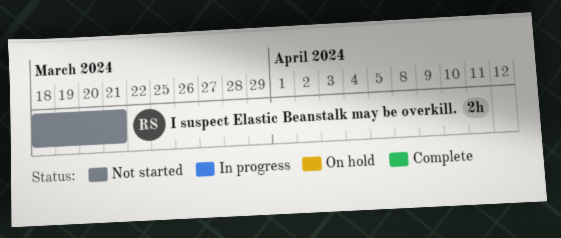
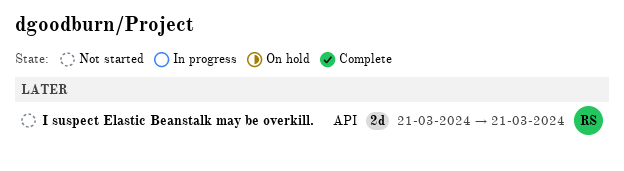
I suspect Elastic Beanstalk may be overkill., estimate: 2h -> 2d
I suspect Elastic Beanstalk may be overkill., start: Mar 18 -> Mar 21

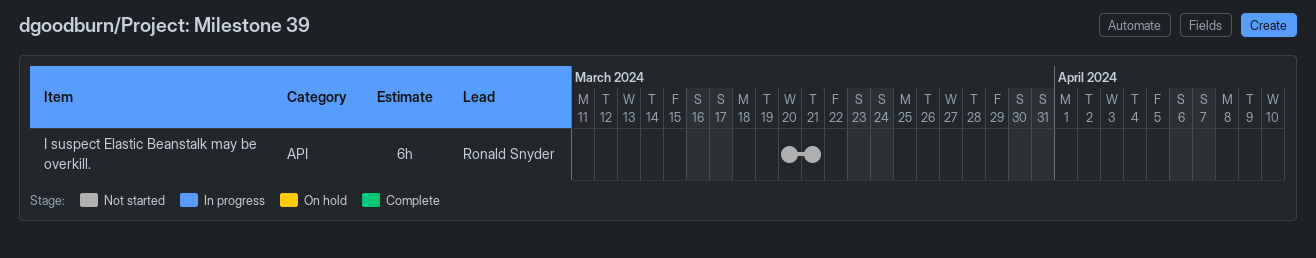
I suspect Elastic Beanstalk may be overkill., estimate: 2d -> 6h
I suspect Elastic Beanstalk may be overkill., start: Mar 21 -> Mar 20

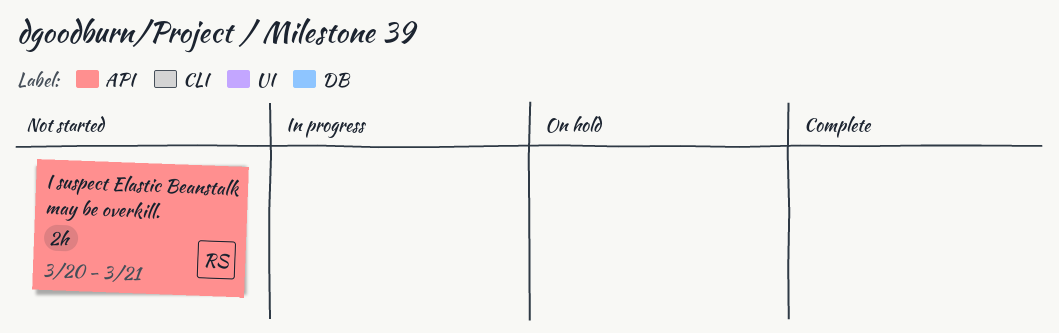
I suspect Elastic Beanstalk may be overkill., estimate: 6h -> 2h

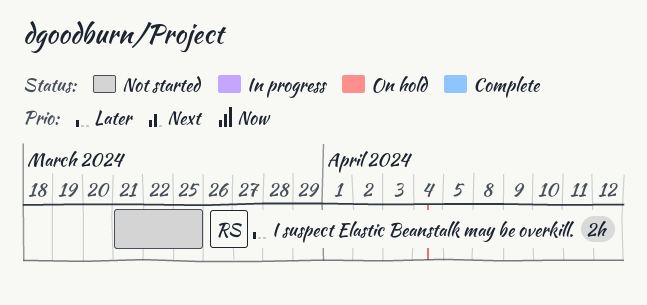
I suspect Elastic Beanstalk may be overkill., start: Mar 20 -> Mar 21
I suspect Elastic Beanstalk may be overkill., due: Mar 21 -> Mar 25

